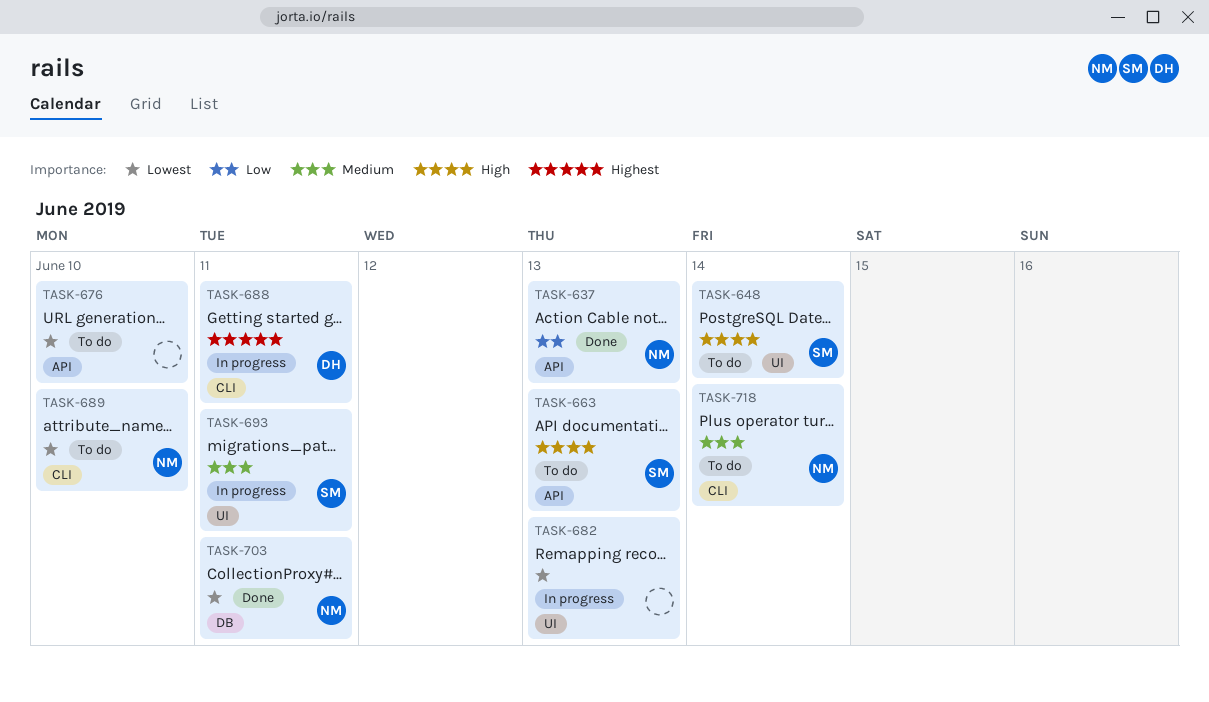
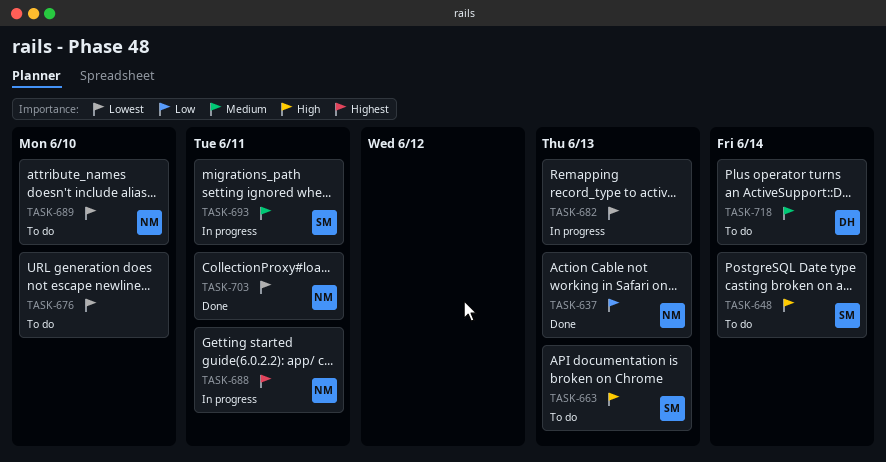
TASK-688, owner: DH -> NM
TASK-718, owner: NM -> DH

